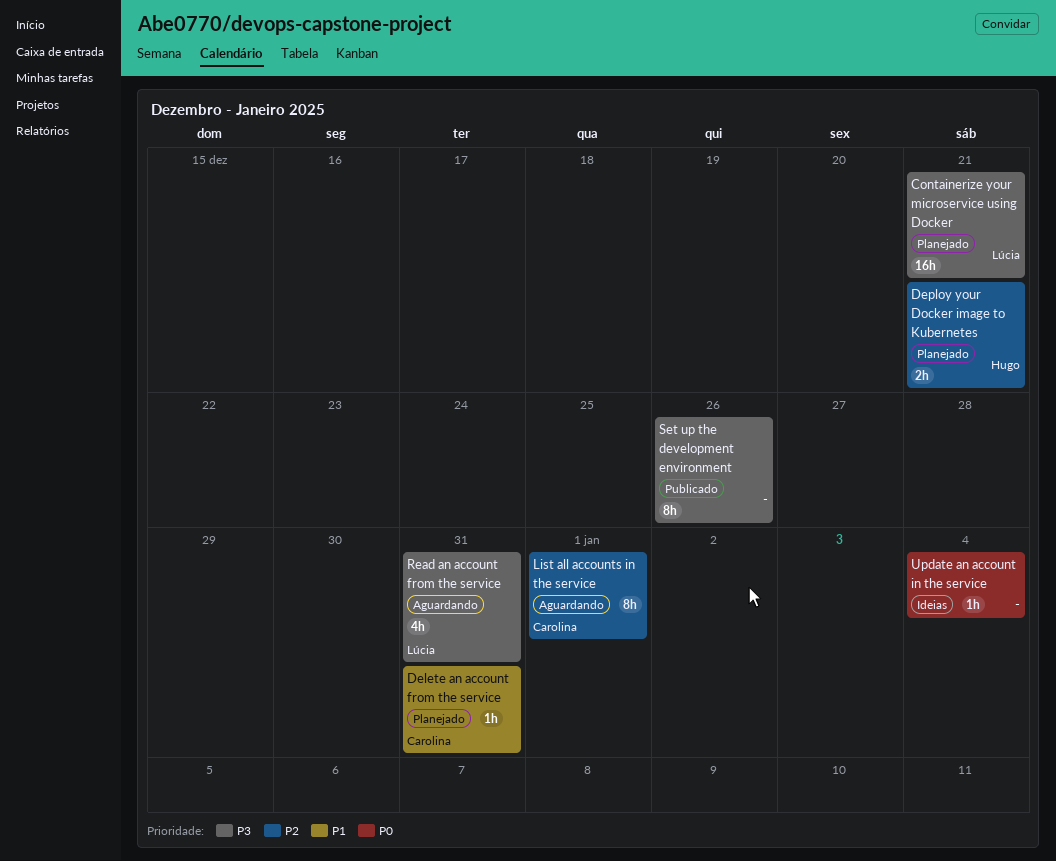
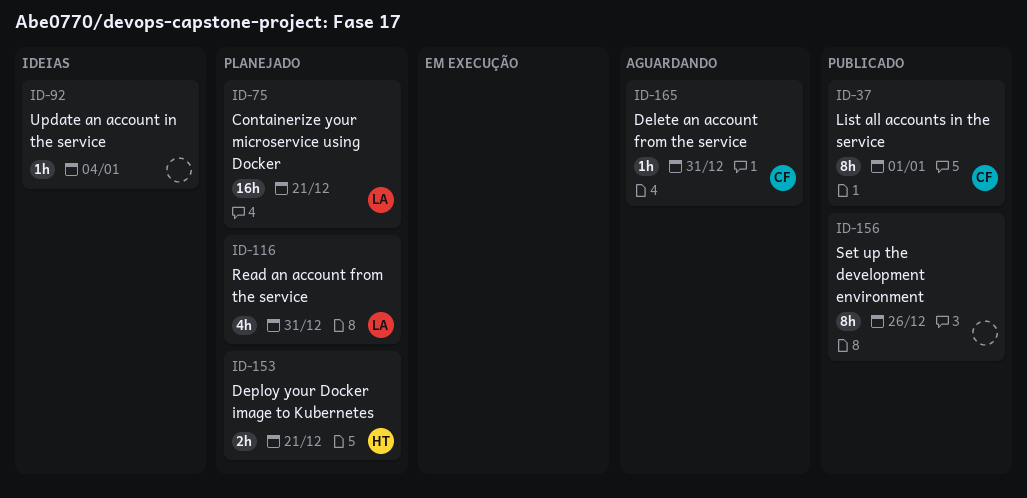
Delete an account from the service, status: Planejado -> Aguardando
List all accounts in the service, status: Aguardando -> Publicado
Read an account from the service, status: Aguardando -> Planejado

